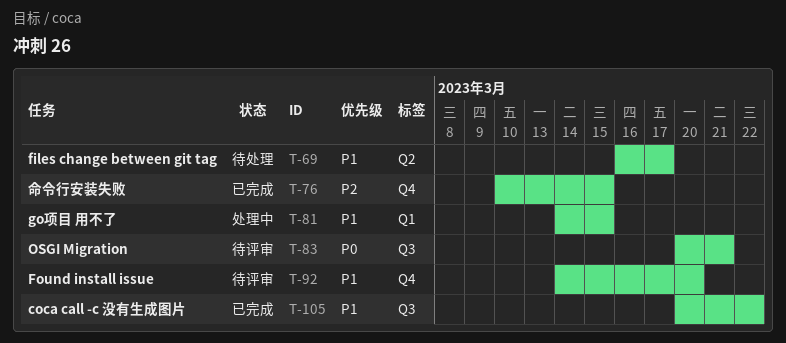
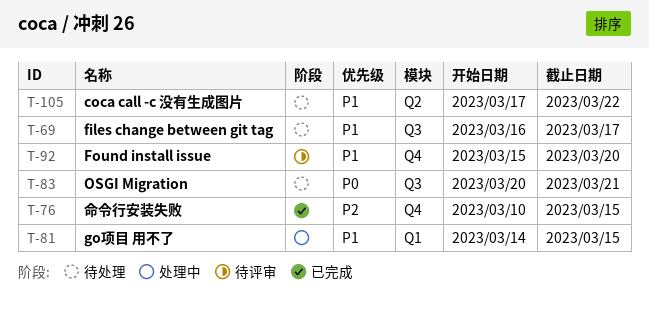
T-69, label: Q2 -> Q3
T-83, status: 待评审 -> 待处理
T-92, start: Mar 14 -> Mar 15
T-105, status: 已完成 -> 待处理
T-105, label: Q3 -> Q2
T-105, start: Mar 20 -> Mar 17

